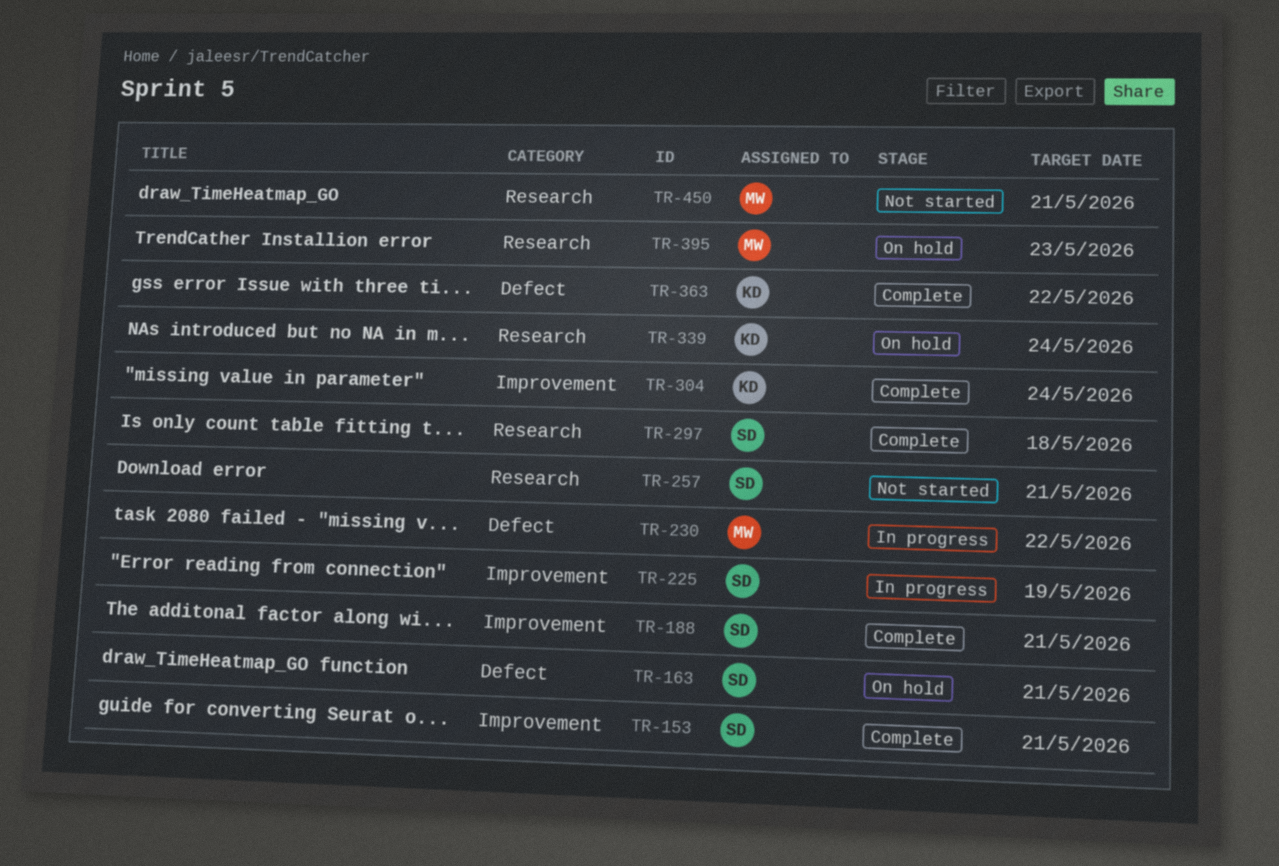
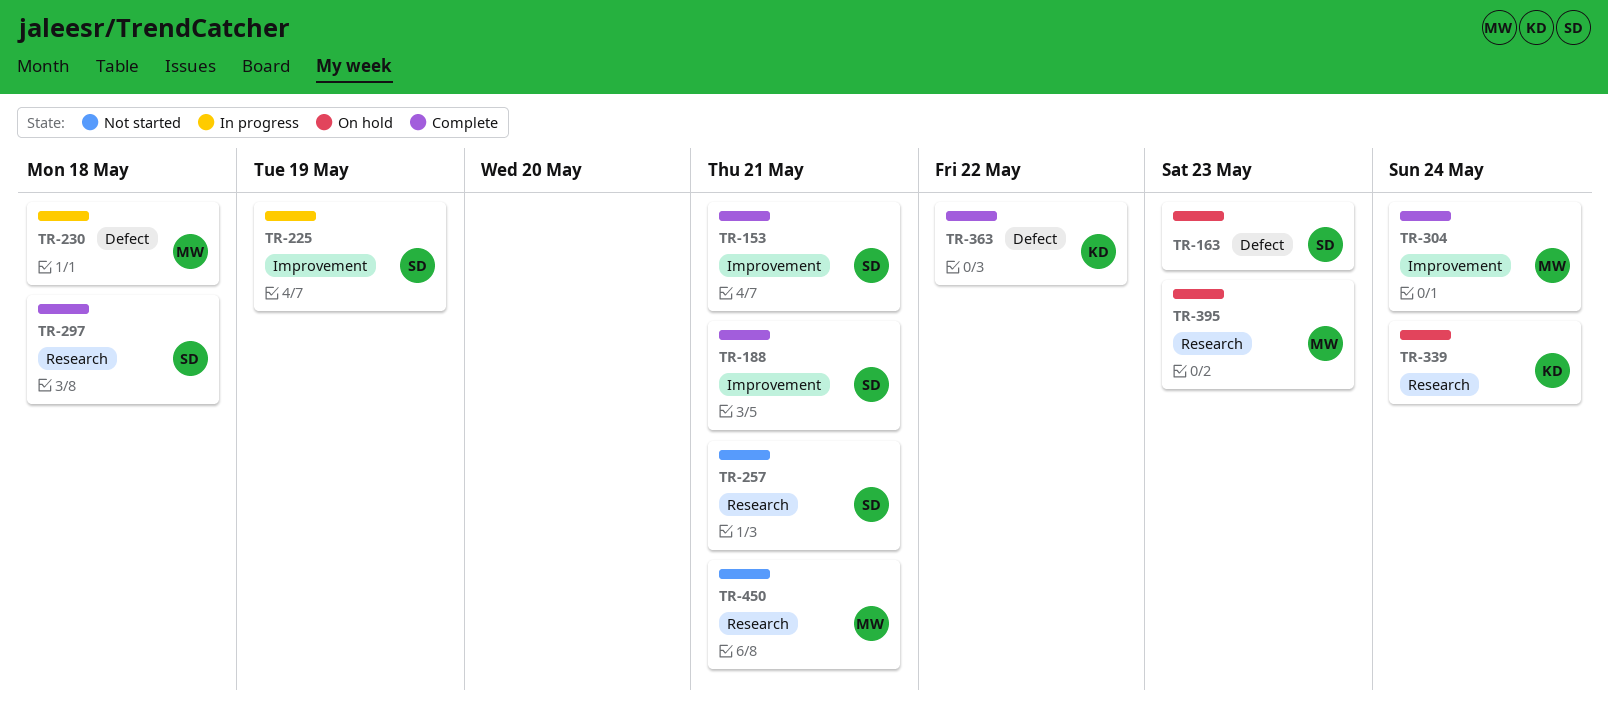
TR-163, due: May 21 -> May 23
TR-230, due: May 22 -> May 18
TR-304, owner: KD -> MW

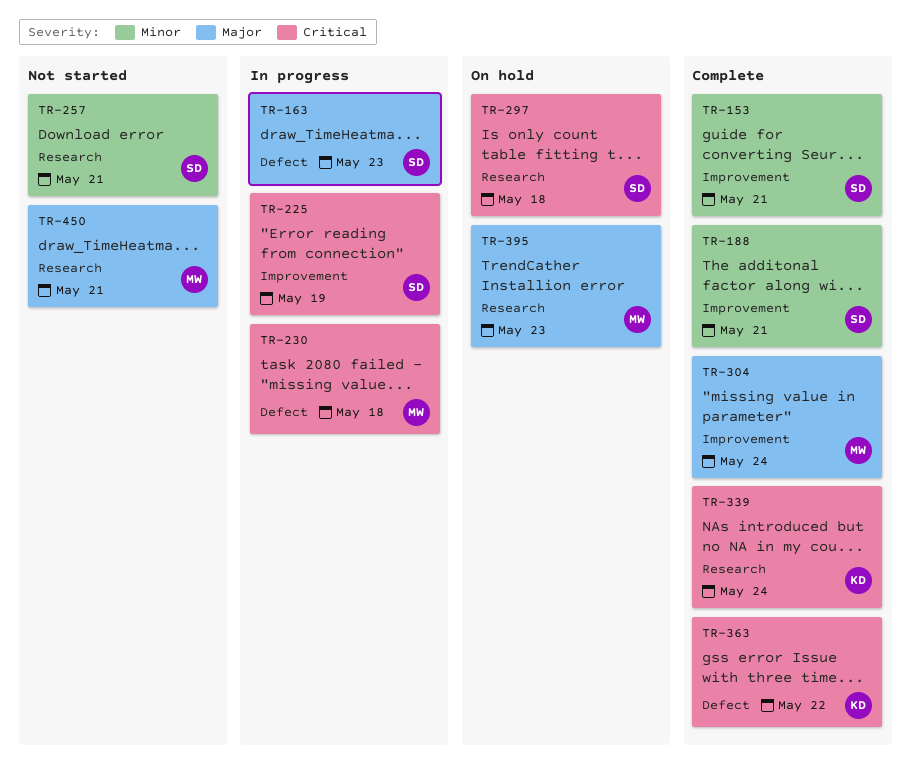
TR-163, status: On hold -> In progress
TR-297, status: Complete -> On hold
TR-339, status: On hold -> Complete

